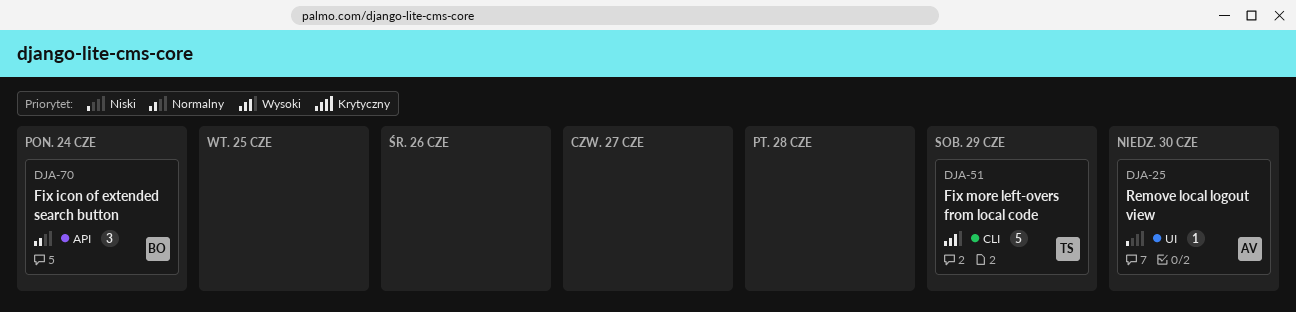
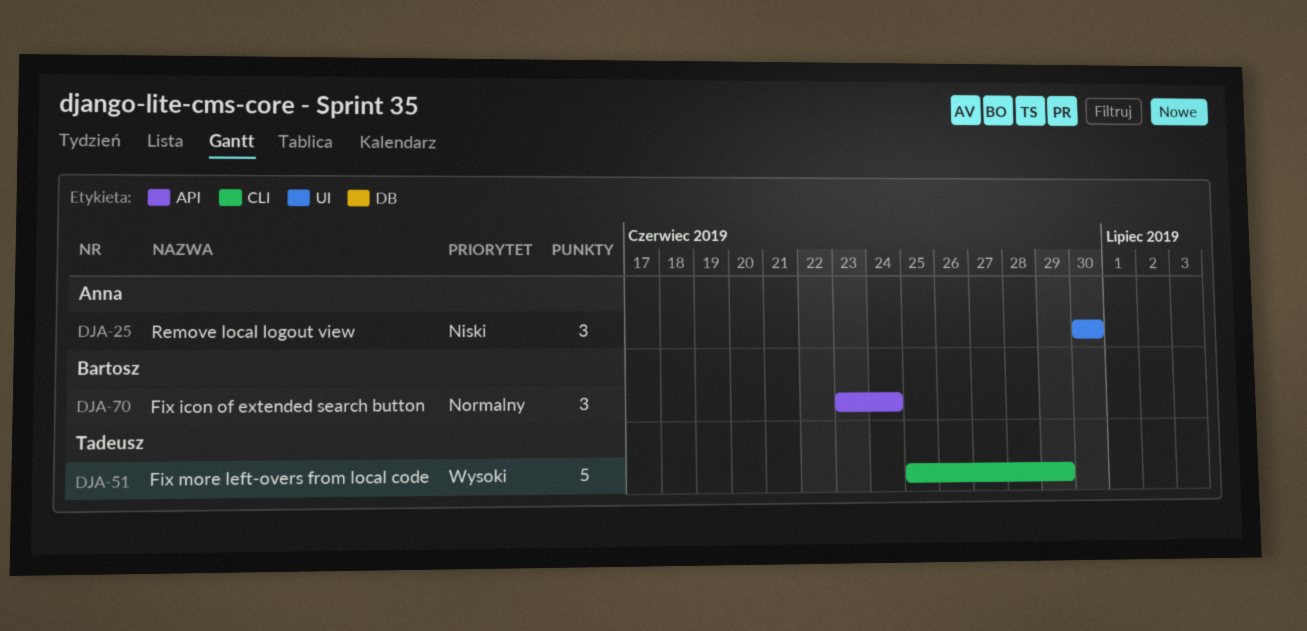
DJA-25, estimate: 1 -> 3

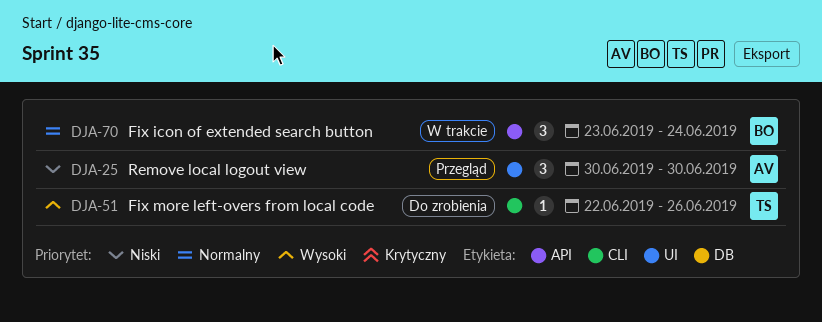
DJA-51, estimate: 5 -> 1
DJA-51, start: Jun 25 -> Jun 22
DJA-51, due: Jun 29 -> Jun 26

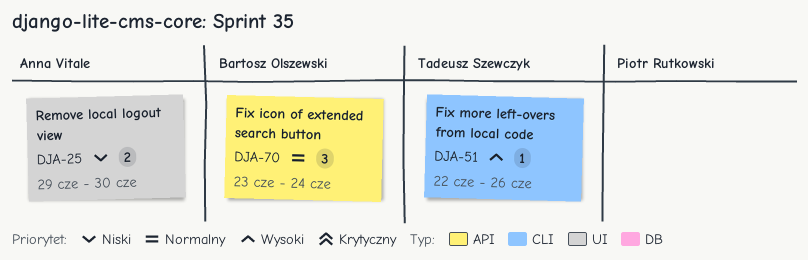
DJA-25, estimate: 3 -> 2
DJA-25, start: Jun 30 -> Jun 29

